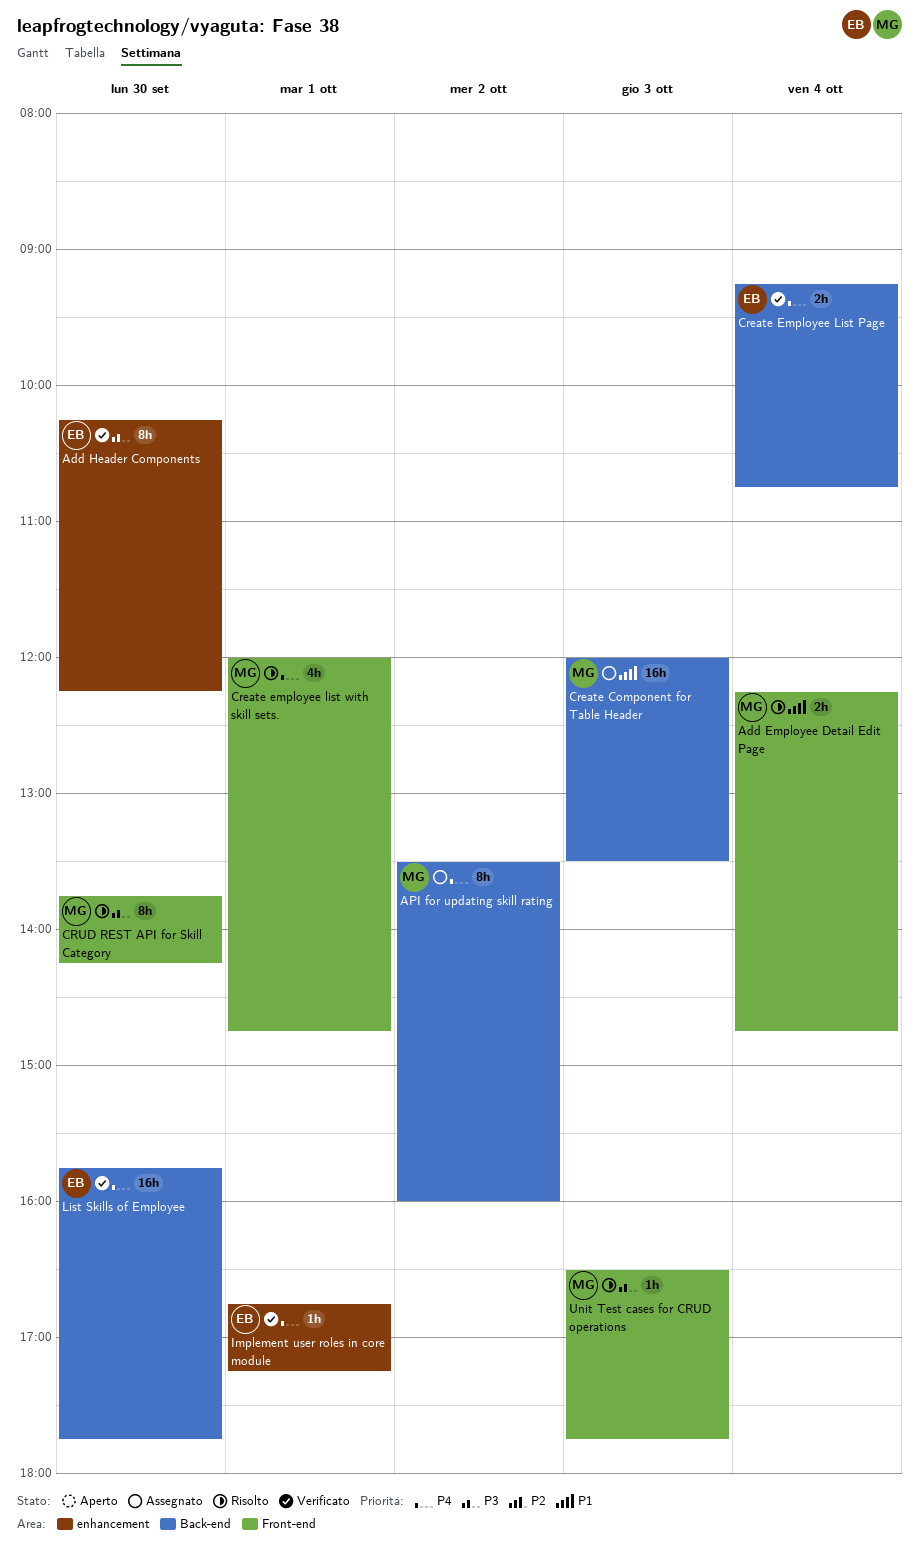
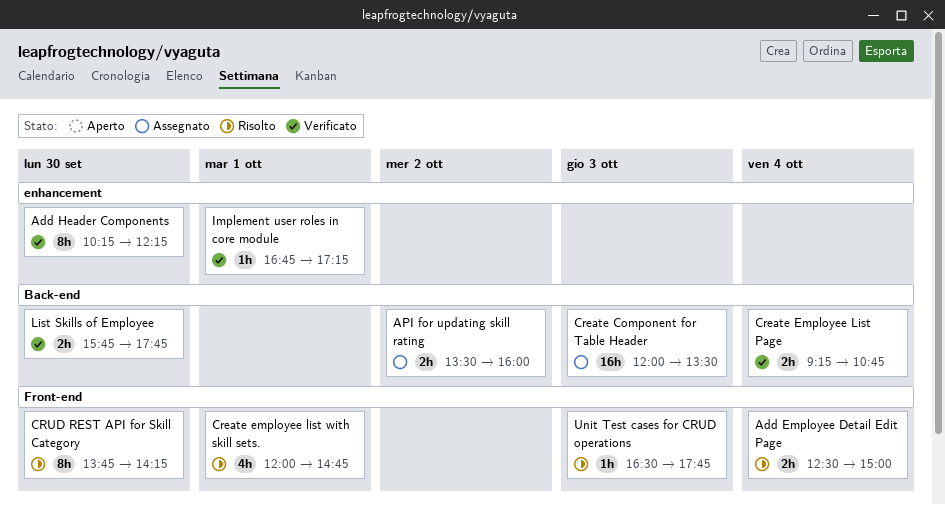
Add Employee Detail Edit Page, begins: 12:15 -> 12:30
Add Employee Detail Edit Page, ends: 14:45 -> 15:00
API for updating skill rating, estimate: 8h -> 2h
List Skills of Employee, estimate: 16h -> 2h

